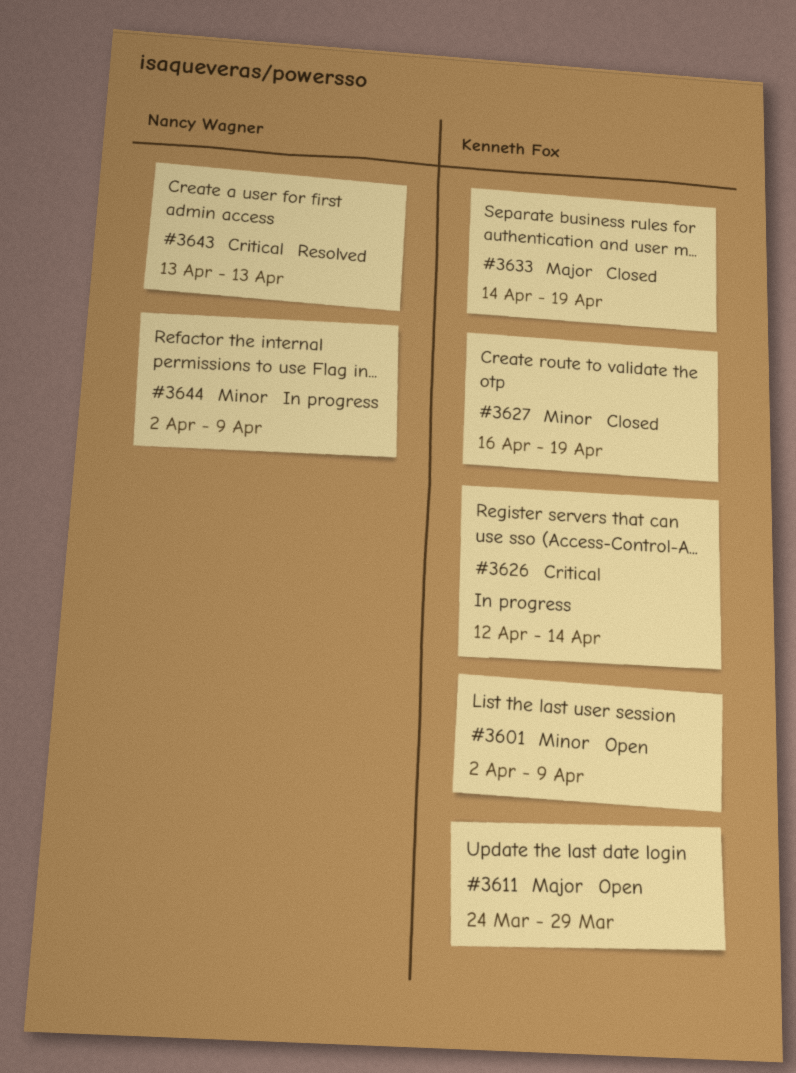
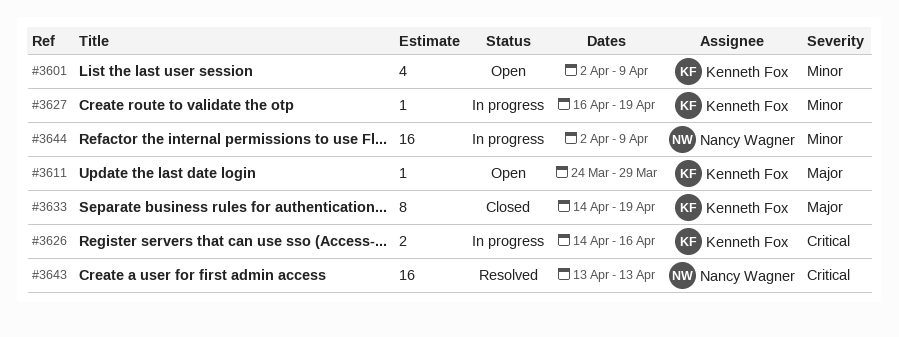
#3626, start: Apr 12 -> Apr 14
#3626, due: Apr 14 -> Apr 16
#3627, status: Closed -> In progress

